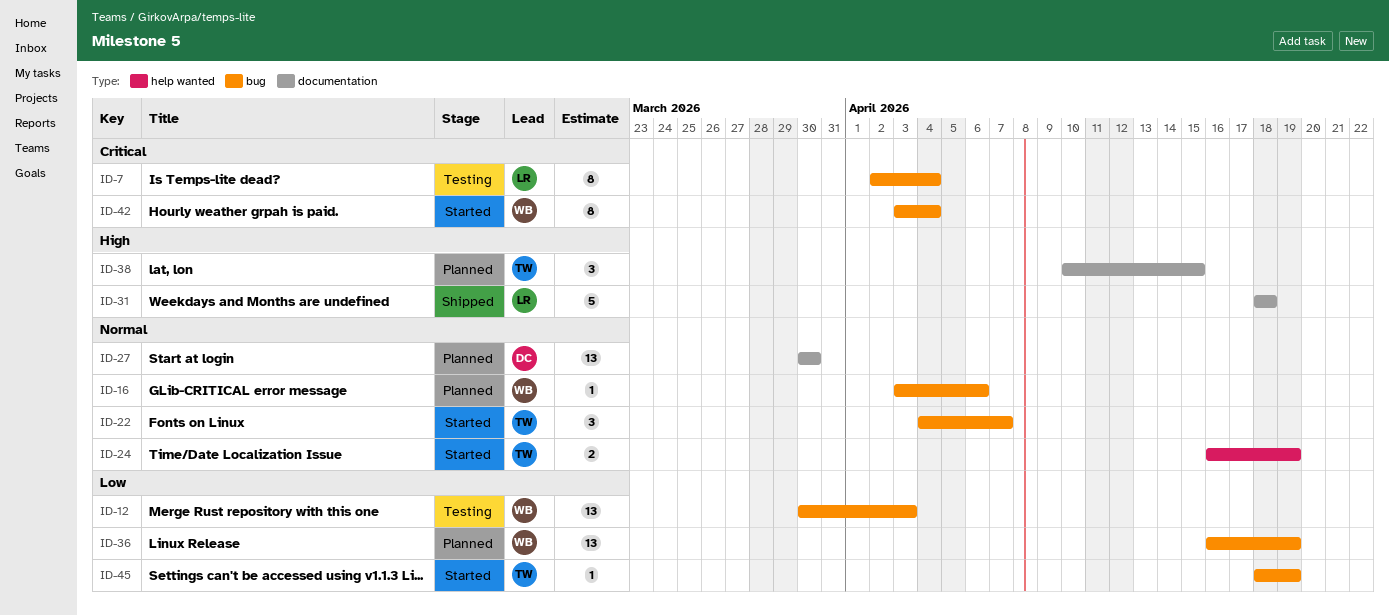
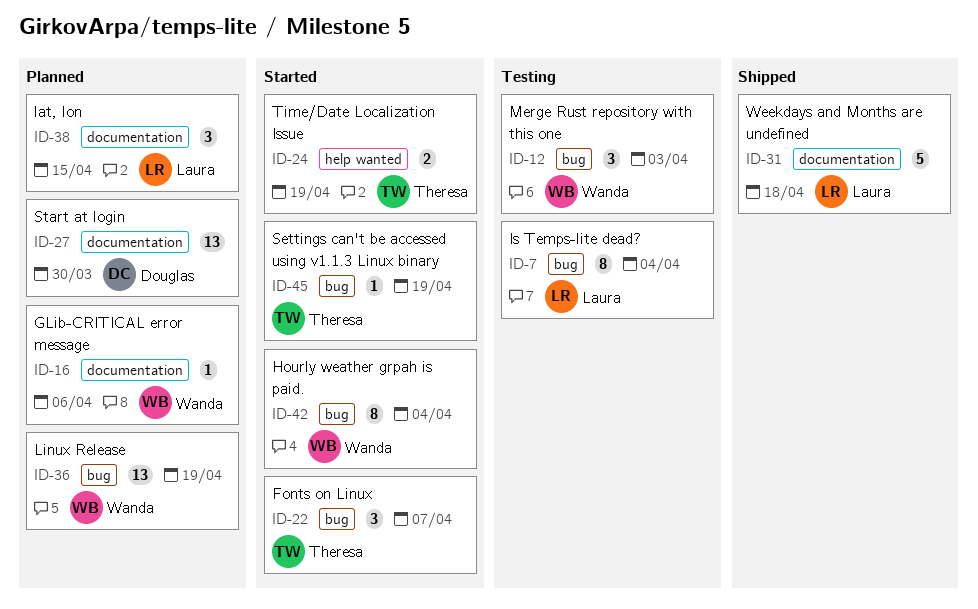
ID-12, estimate: 13 -> 3
ID-16, label: bug -> documentation
ID-38, owner: Theresa -> Laura

